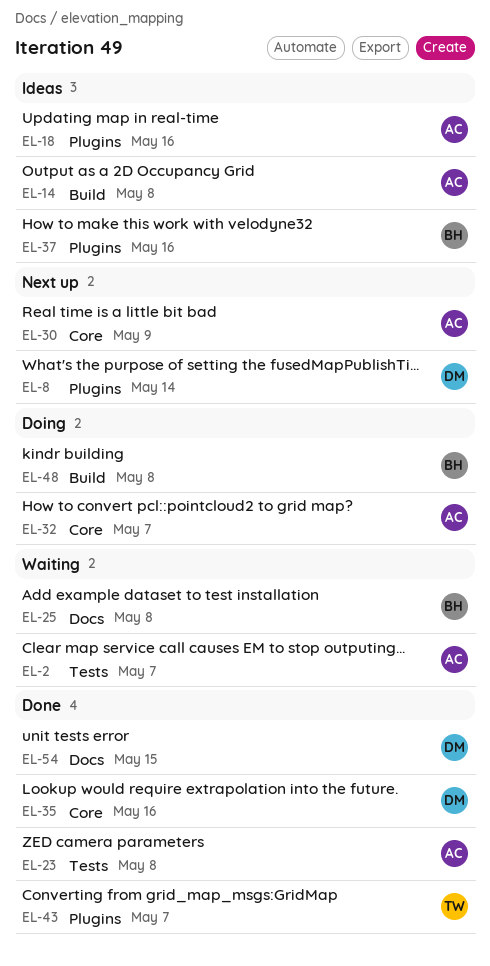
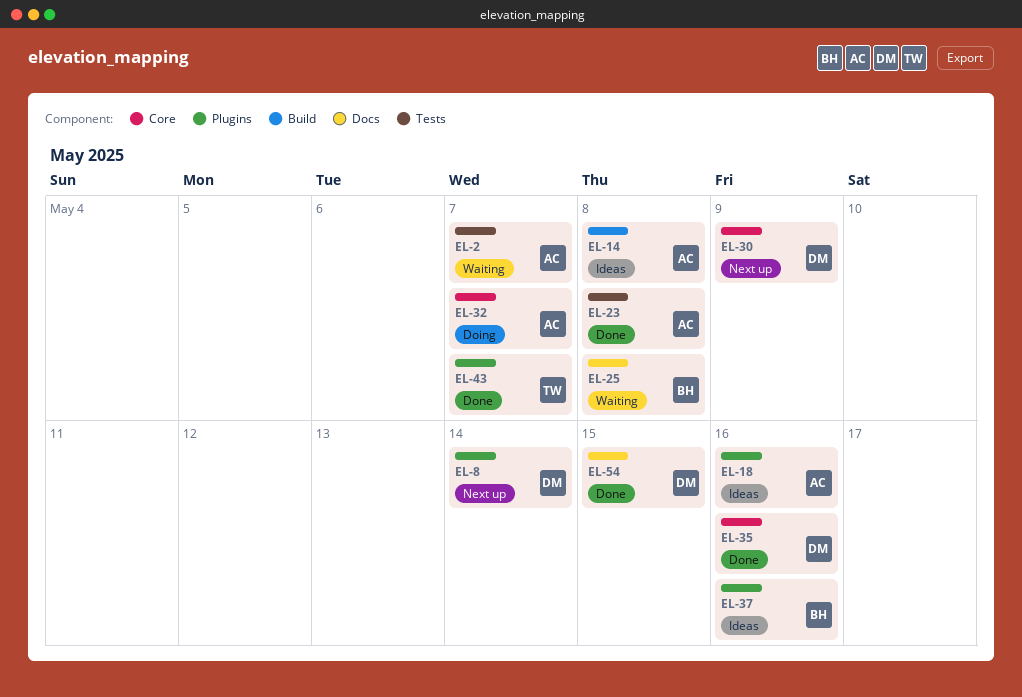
EL-30, owner: AC -> DM
EL-48: present -> none

